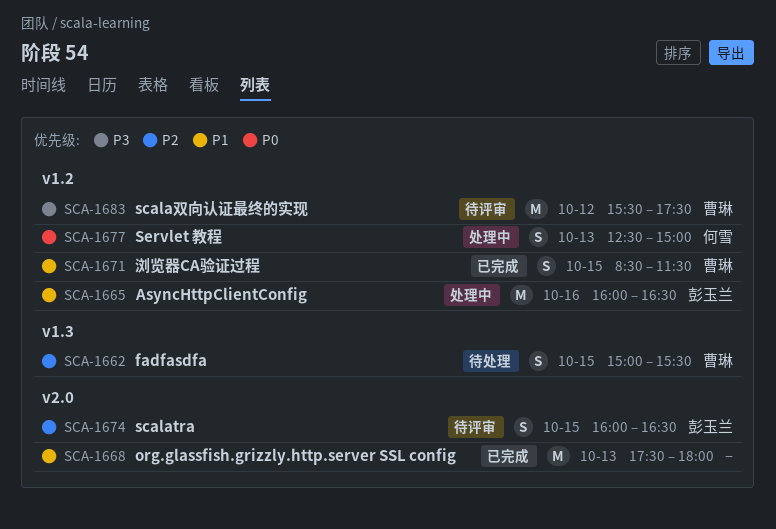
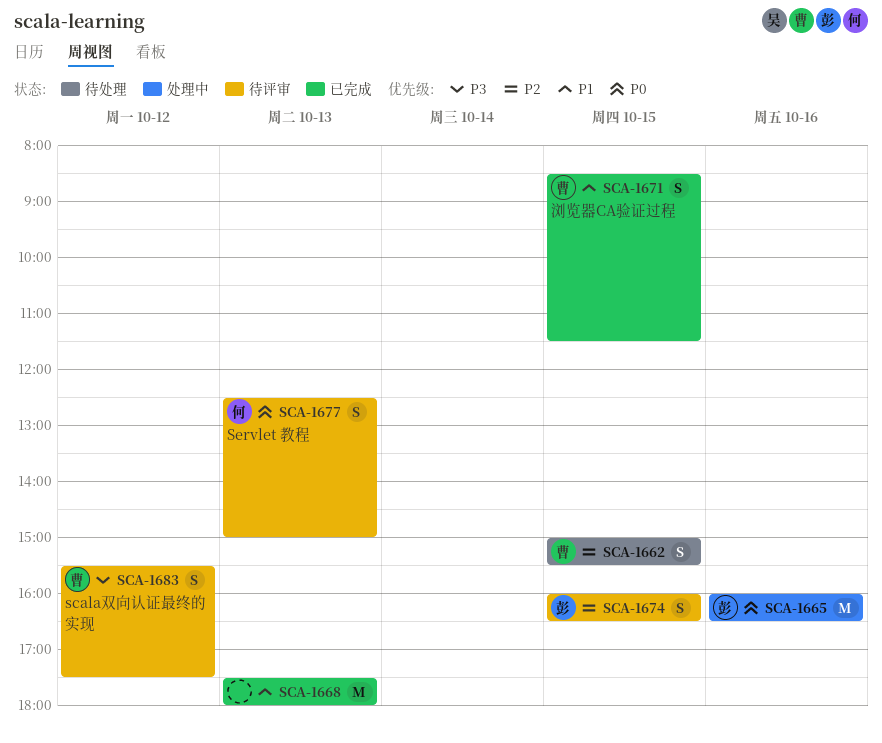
SCA-1665, priority: P1 -> P0
SCA-1677, status: 处理中 -> 待评审
SCA-1683, estimate: M -> S

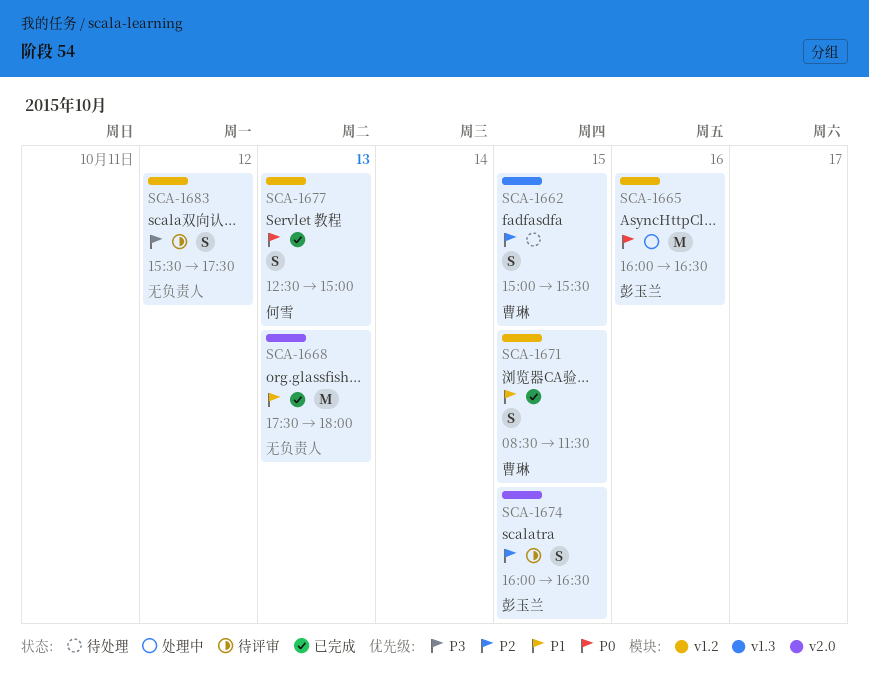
SCA-1677, status: 待评审 -> 已完成
SCA-1683, owner: 曹琳 -> none

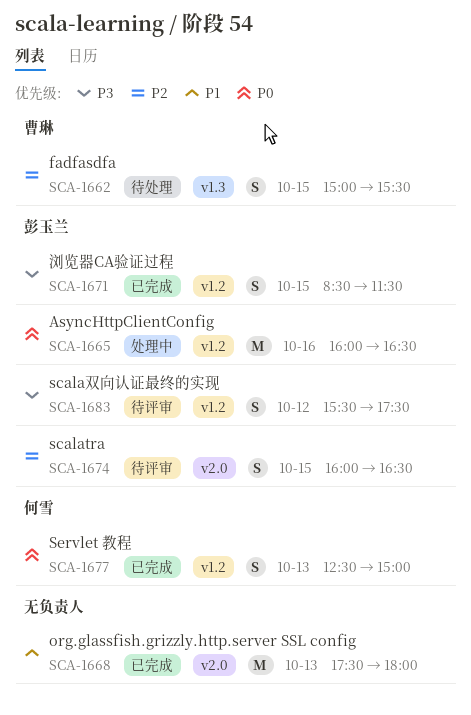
SCA-1671, owner: 曹琳 -> 彭玉兰
SCA-1671, priority: P1 -> P3
SCA-1683, owner: none -> 彭玉兰

